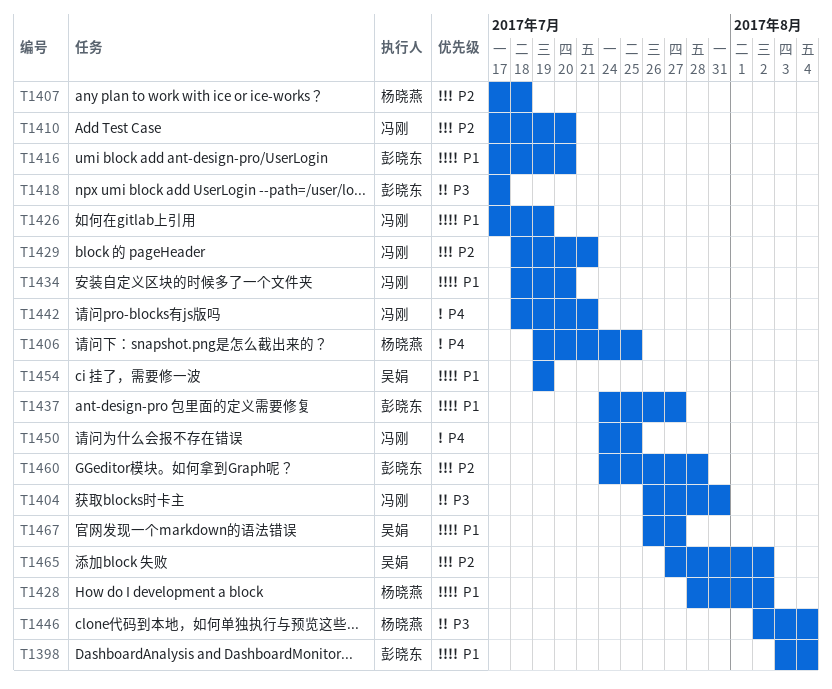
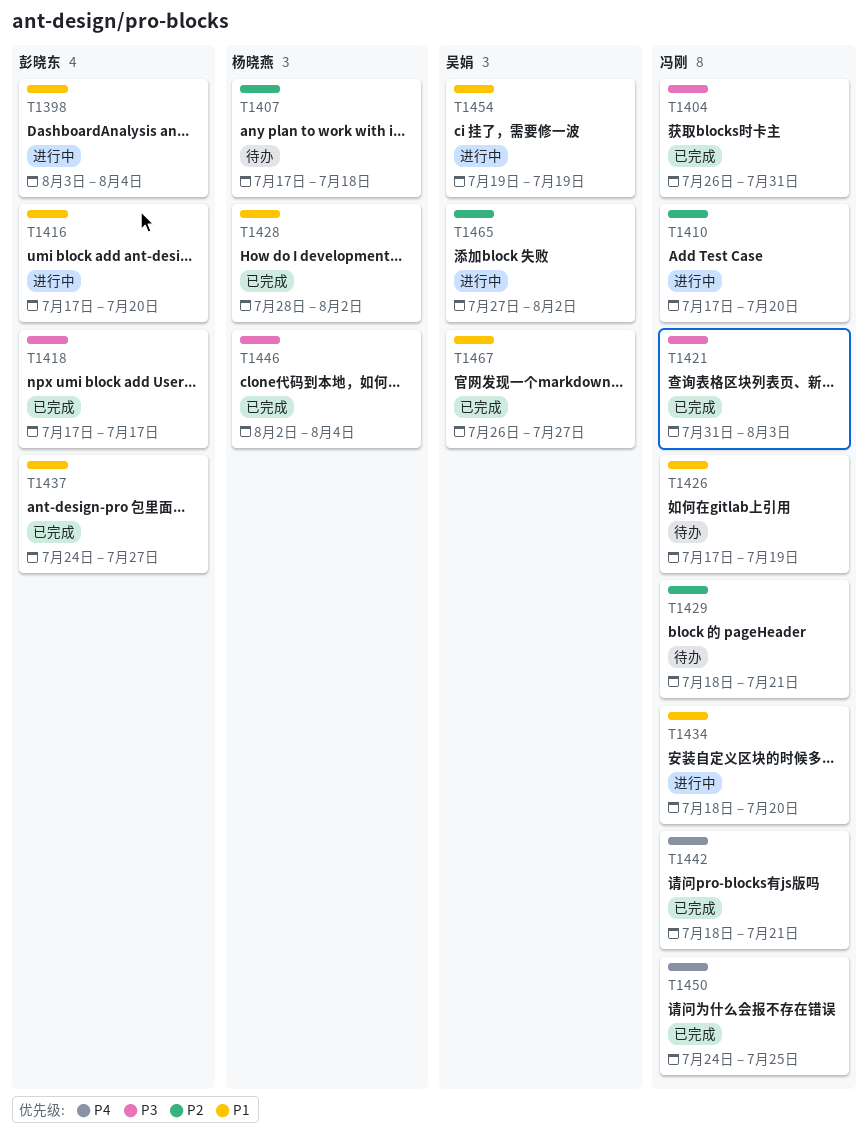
T1406: present -> none
T1421: none -> present
T1460: present -> none

